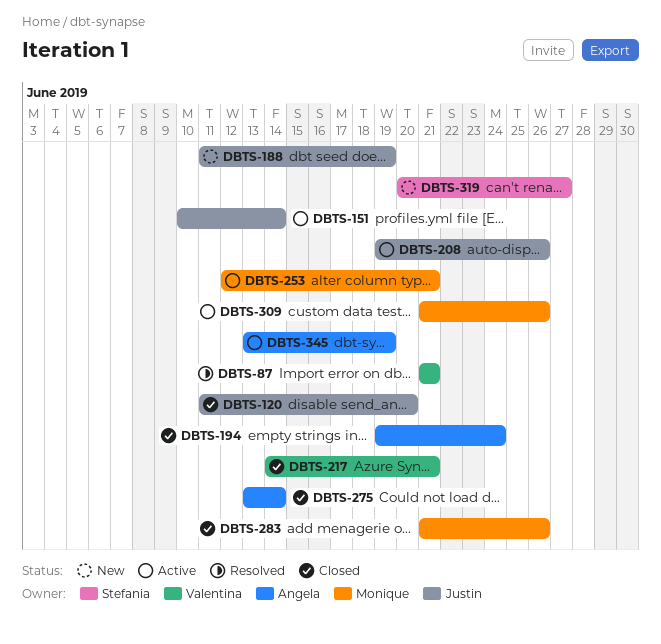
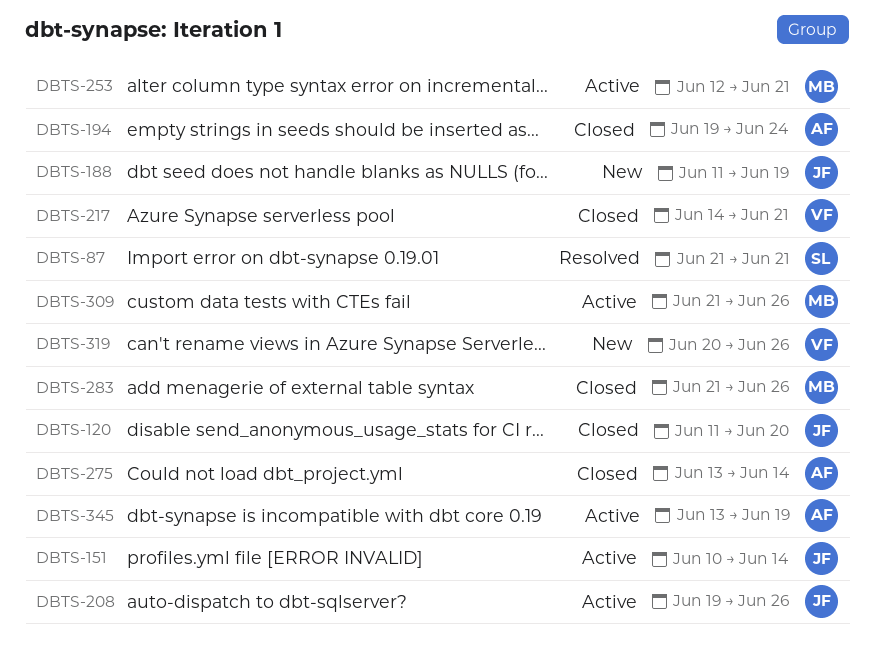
DBTS-87, owner: Valentina -> Stefania
DBTS-319, owner: Stefania -> Valentina
DBTS-319, due: Jun 27 -> Jun 26

